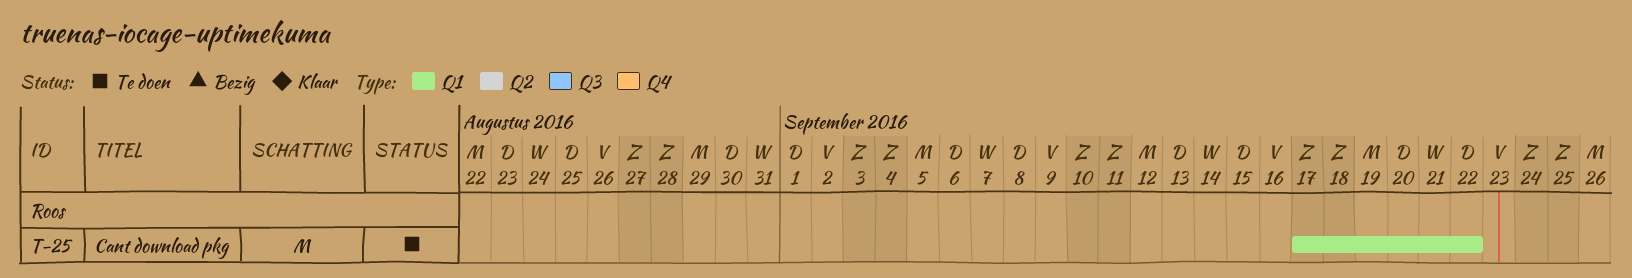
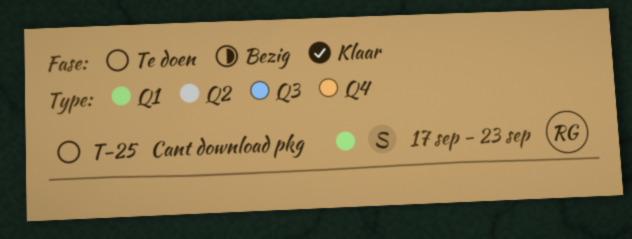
T-25, estimate: M -> S
T-25, due: Sep 22 -> Sep 23

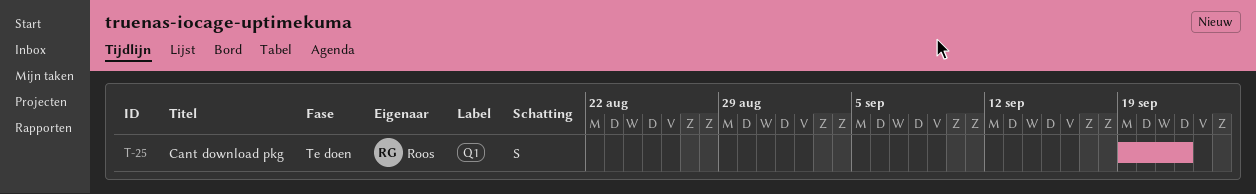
T-25, start: Sep 17 -> Sep 19
T-25, due: Sep 23 -> Sep 22

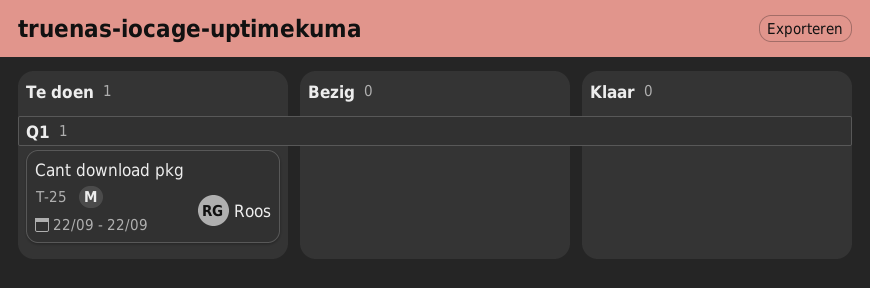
T-25, estimate: S -> M
T-25, start: Sep 19 -> Sep 22

